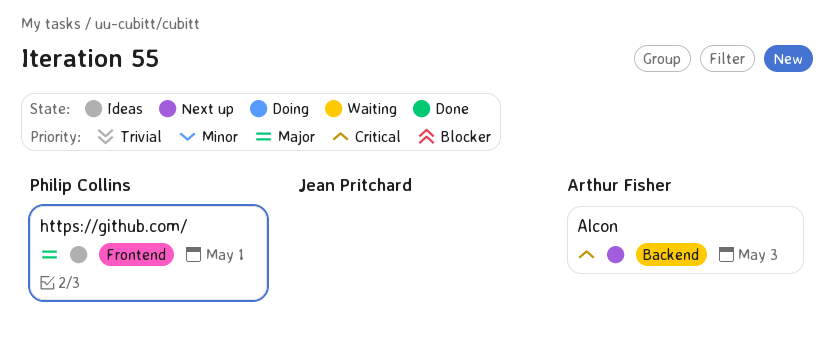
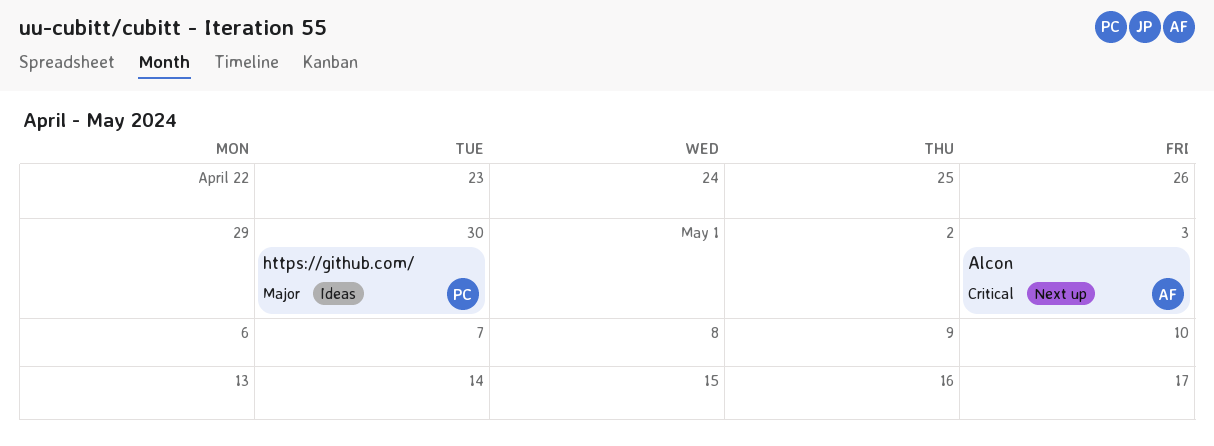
https://github.com/, due: May 1 -> Apr 30

